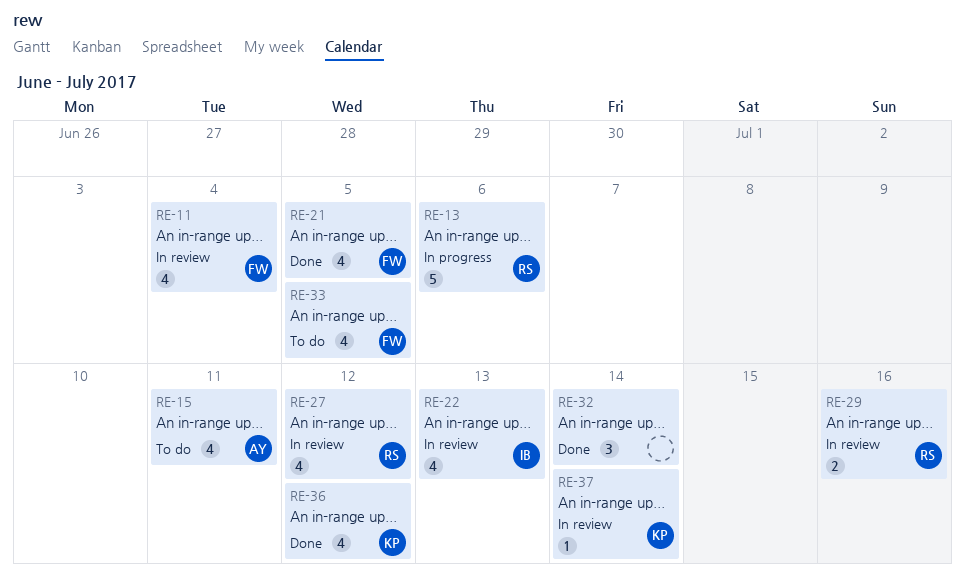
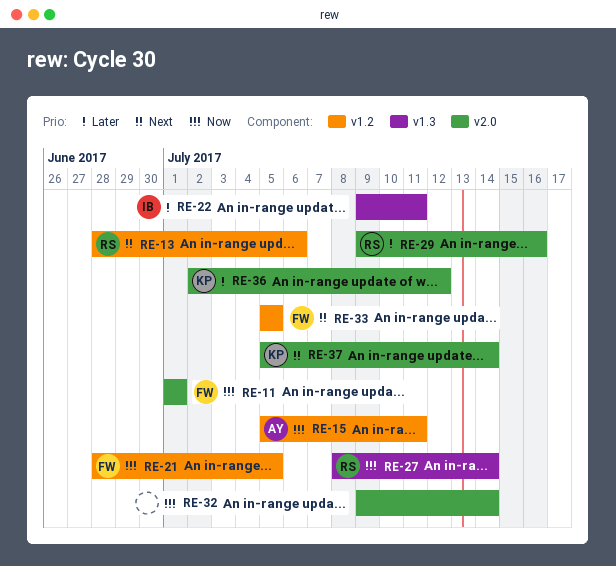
RE-11, due: Jul 4 -> Jul 1
RE-22, due: Jul 13 -> Jul 11
RE-27, due: Jul 12 -> Jul 14

